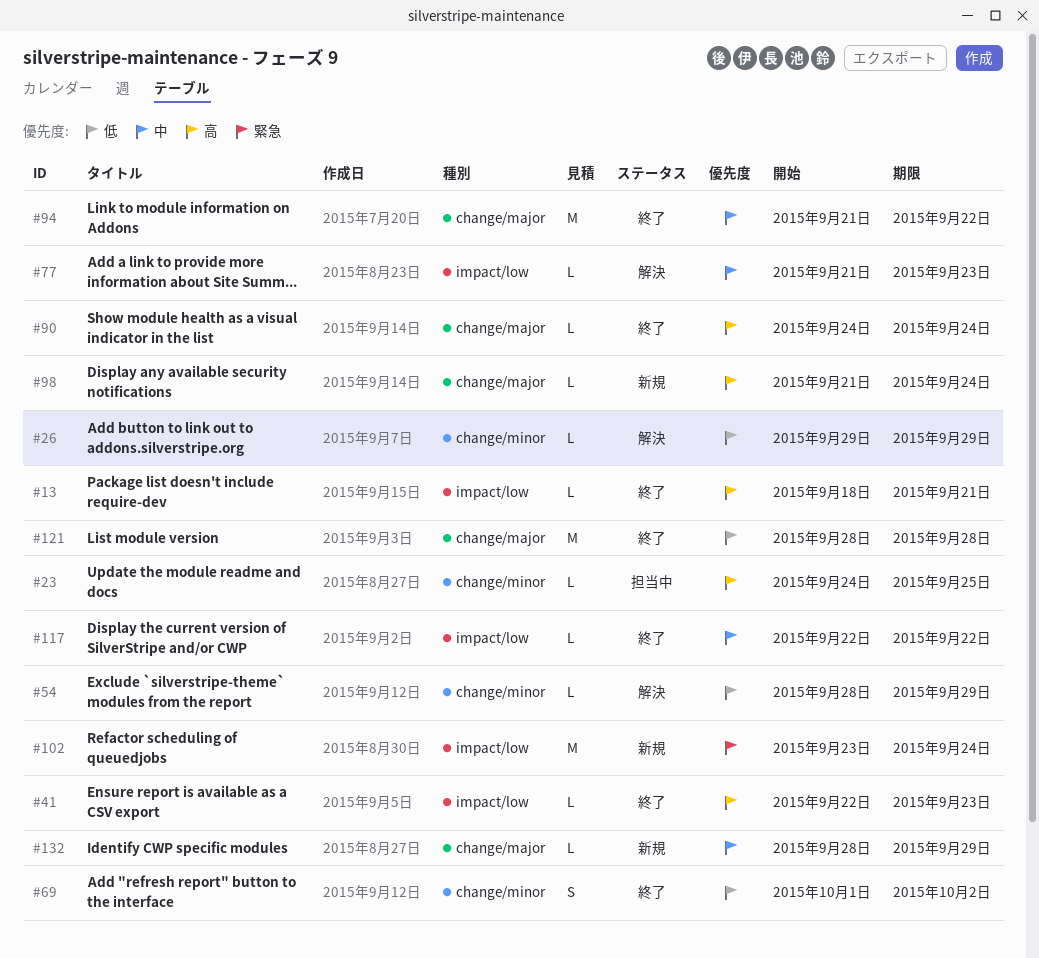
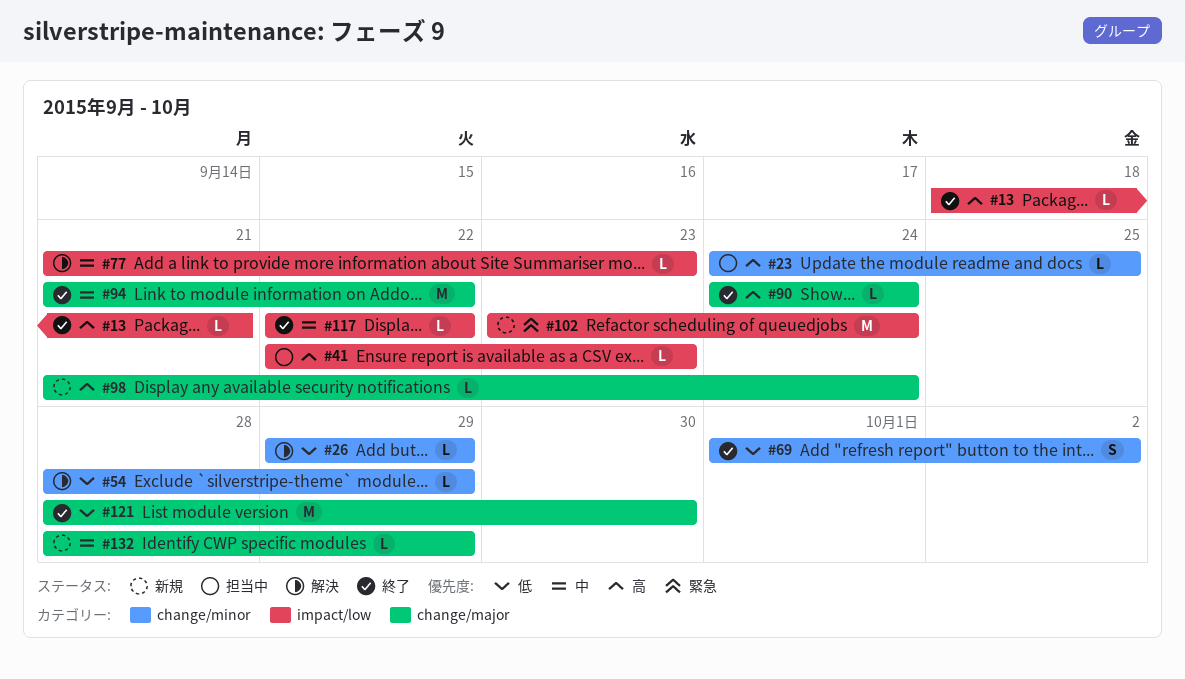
#41, status: 終了 -> 担当中
#121, due: Sep 28 -> Sep 30

